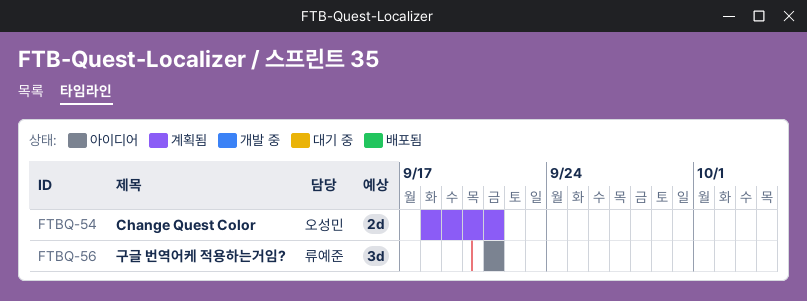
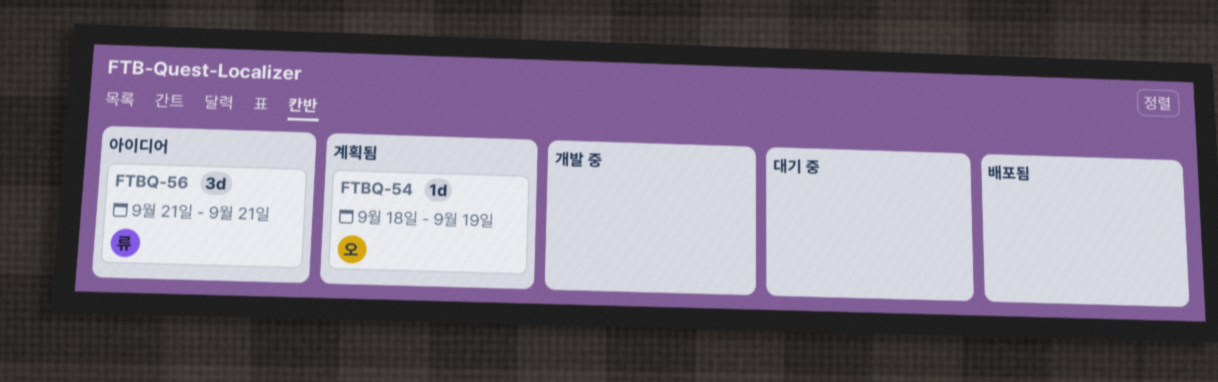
FTBQ-54, estimate: 2d -> 1d
FTBQ-54, due: Sep 21 -> Sep 19

